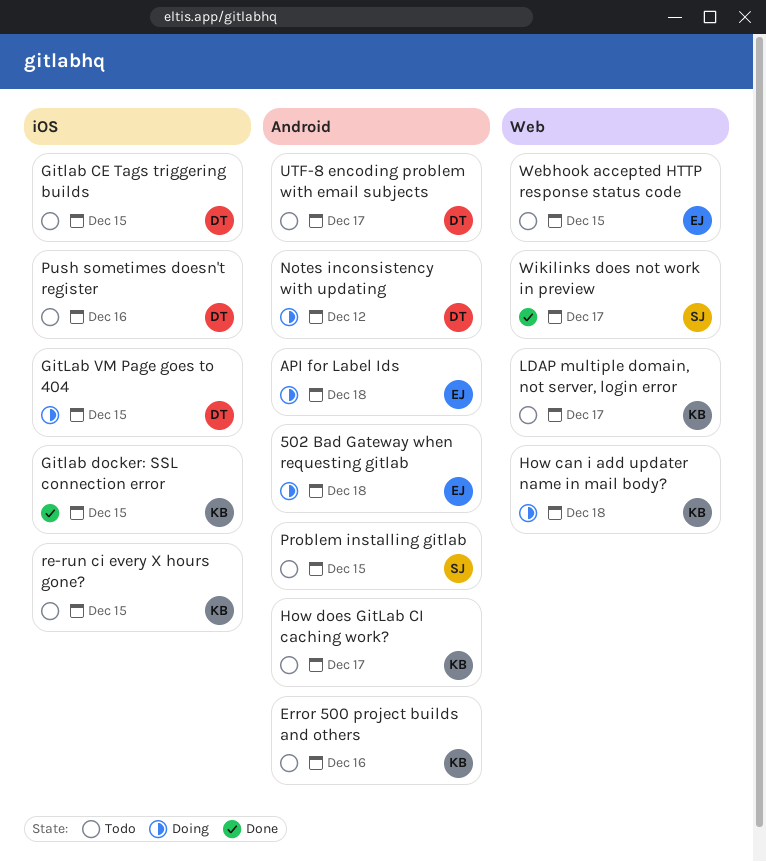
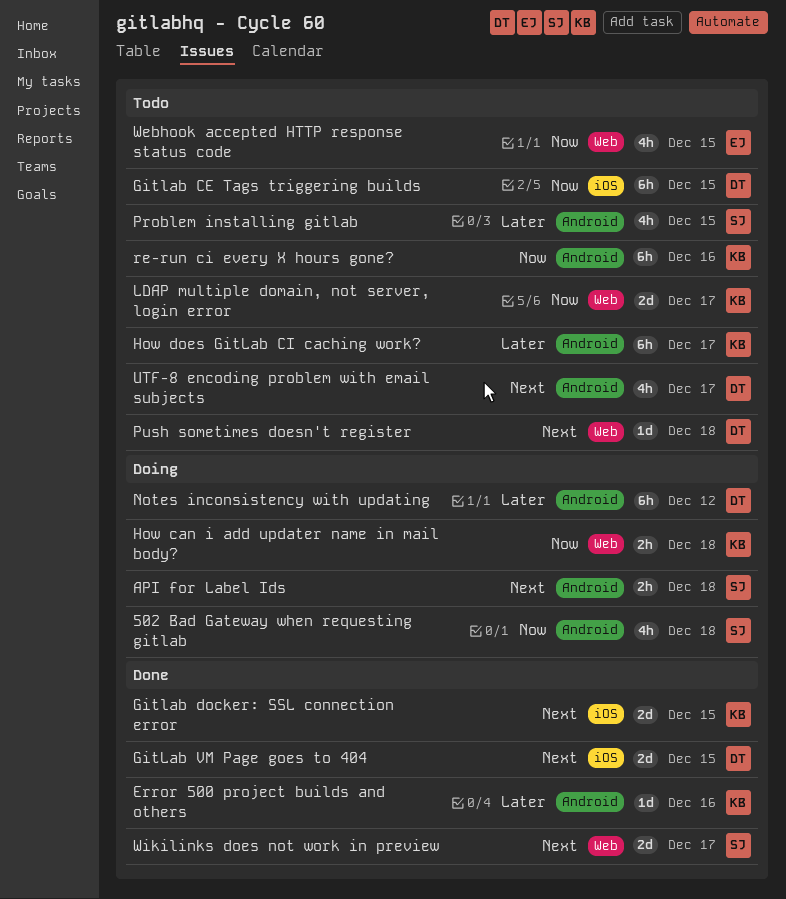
502 Bad Gateway when requesting gitlab, owner: EJ -> SJ
API for Label Ids, owner: EJ -> SJ
Error 500 project builds and others, status: Todo -> Done
GitLab VM Page goes to 404, status: Doing -> Done
Push sometimes doesn't register, label: iOS -> Web
Push sometimes doesn't register, due: Dec 16 -> Dec 18
re-run ci every X hours gone?, label: iOS -> Android
re-run ci every X hours gone?, due: Dec 15 -> Dec 16

